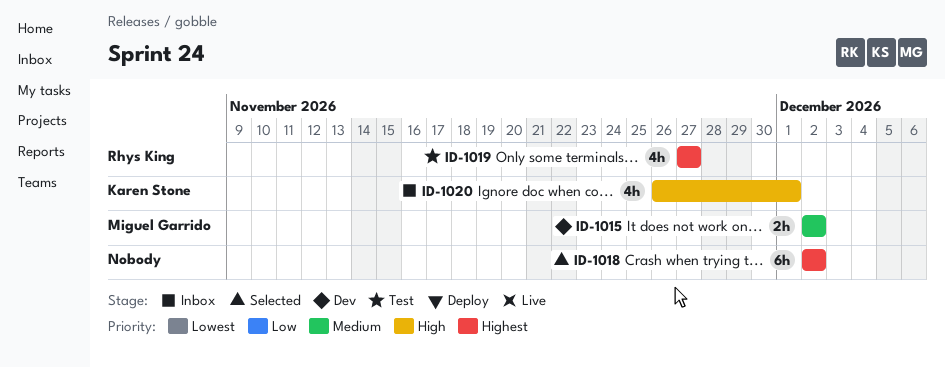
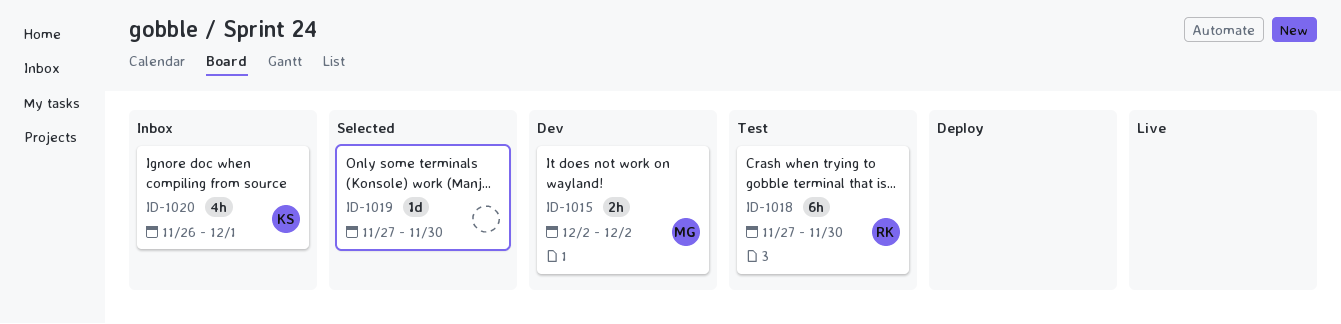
ID-1018, status: Selected -> Test
ID-1018, owner: none -> Rhys King
ID-1018, start: Dec 2 -> Nov 27
ID-1018, due: Dec 2 -> Nov 30
ID-1019, status: Test -> Selected
ID-1019, owner: Rhys King -> none
ID-1019, estimate: 4h -> 1d
ID-1019, due: Nov 27 -> Nov 30

